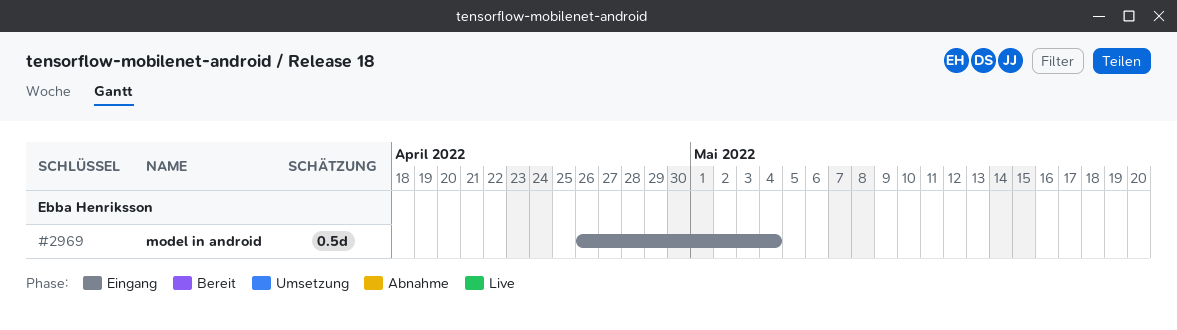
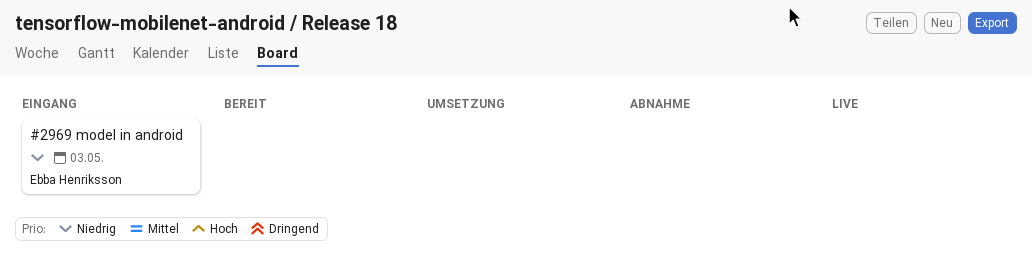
#2969, due: May 4 -> May 3

